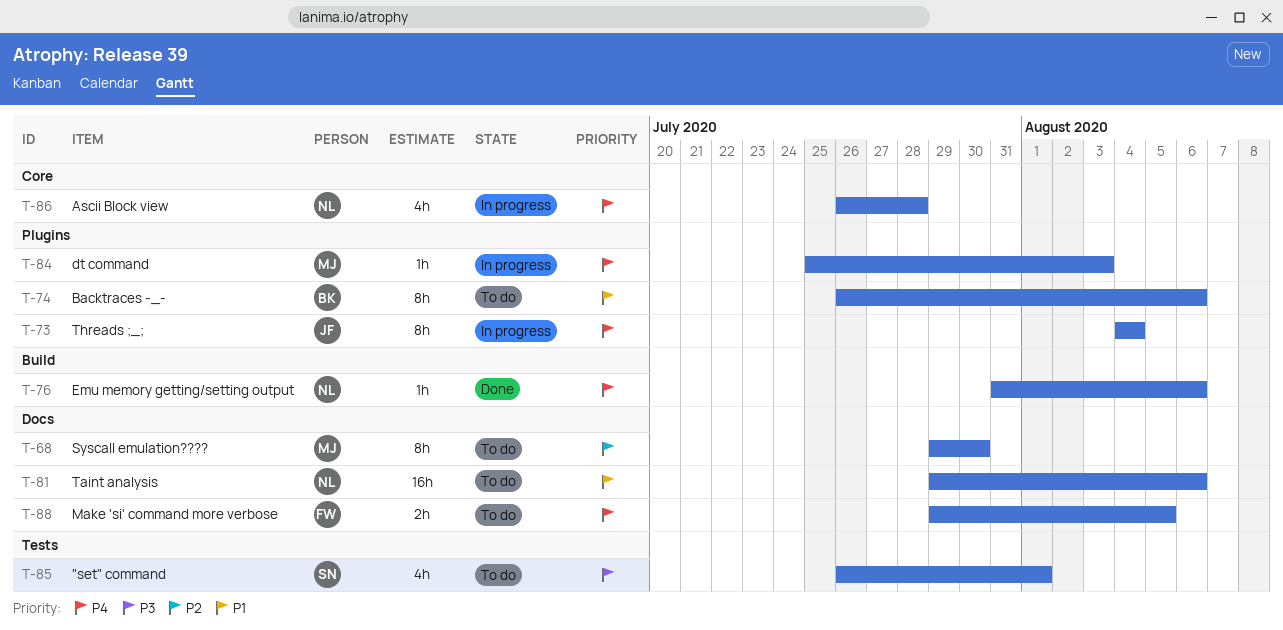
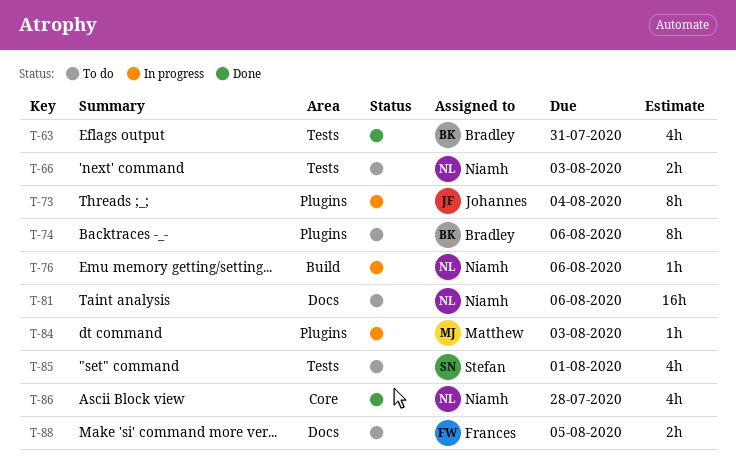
T-63: none -> present
T-66: none -> present
T-68: present -> none
T-76, status: Done -> In progress
T-86, status: In progress -> Done

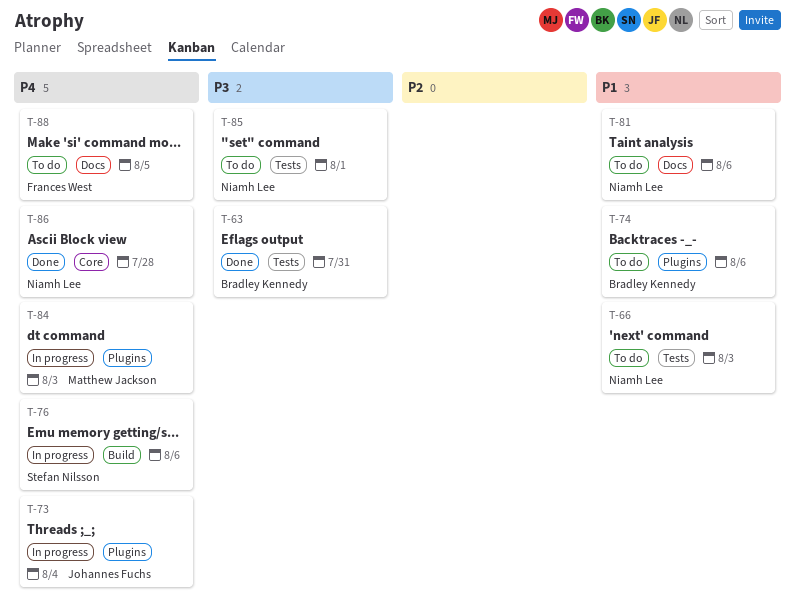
T-76, owner: Niamh Lee -> Stefan Nilsson
T-85, owner: Stefan Nilsson -> Niamh Lee

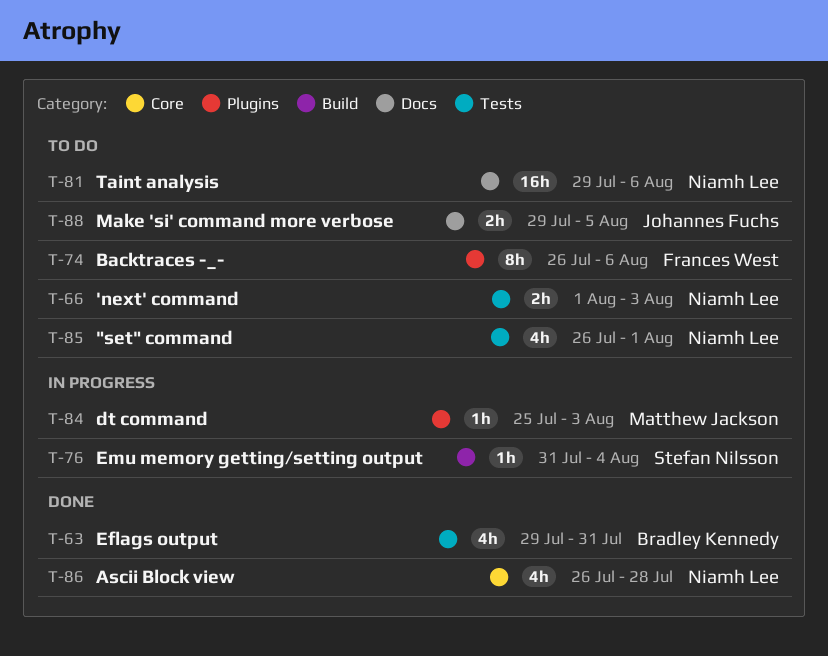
T-73: present -> none
T-74, owner: Bradley Kennedy -> Frances West
T-76, due: Aug 6 -> Aug 4
T-88, owner: Frances West -> Johannes Fuchs

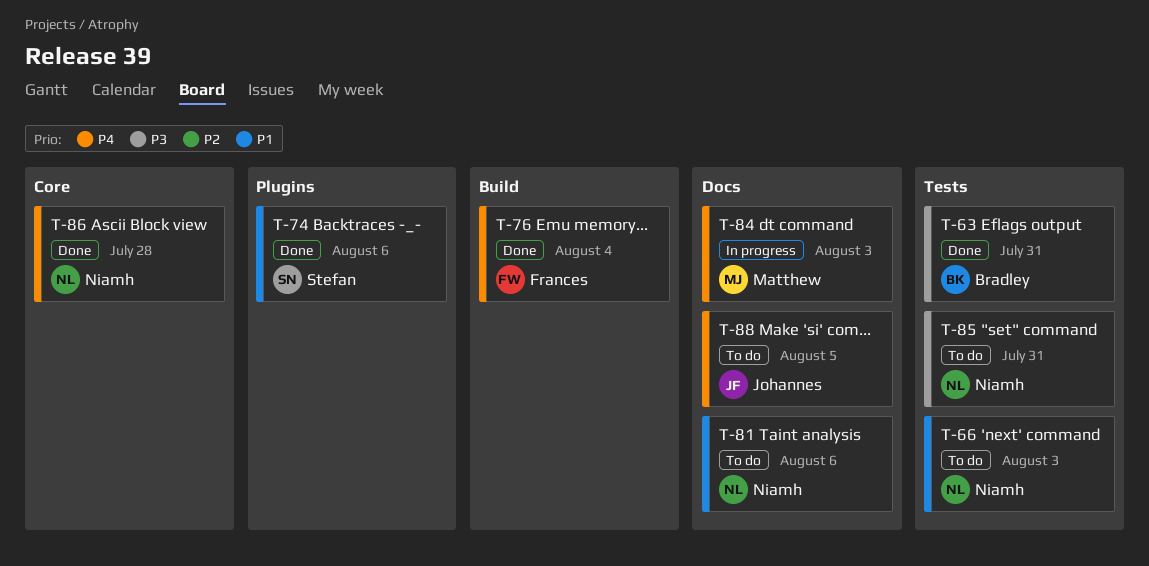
T-74, status: To do -> Done
T-74, owner: Frances West -> Stefan Nilsson
T-76, status: In progress -> Done
T-76, owner: Stefan Nilsson -> Frances West
T-84, label: Plugins -> Docs
T-85, due: Aug 1 -> Jul 31

